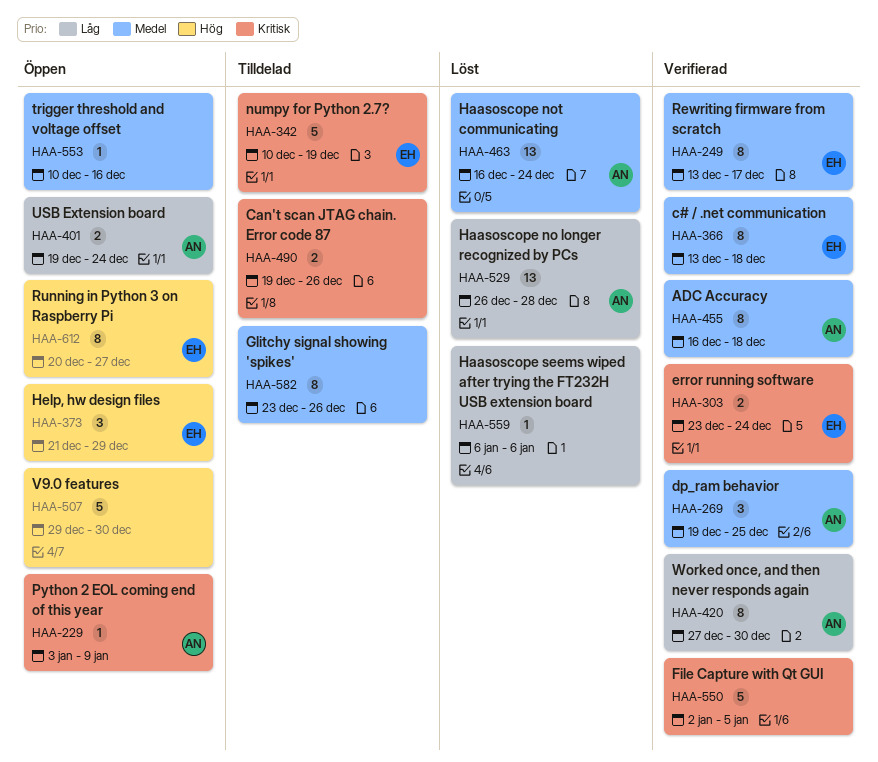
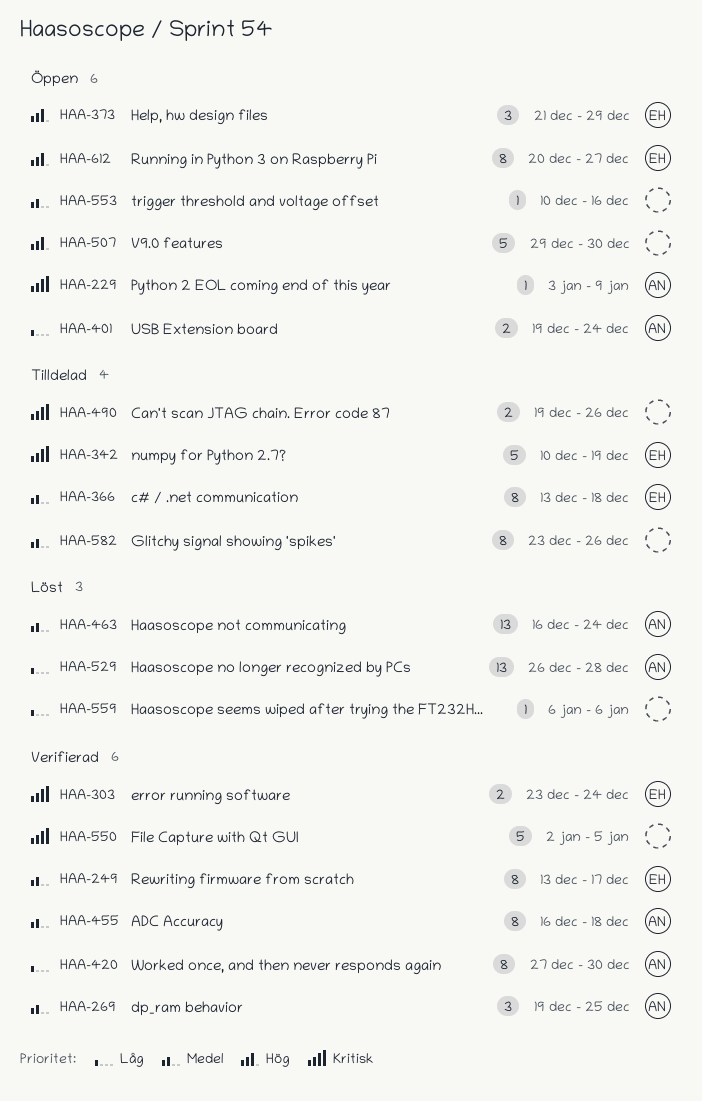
HAA-366, status: Verifierad -> Tilldelad

